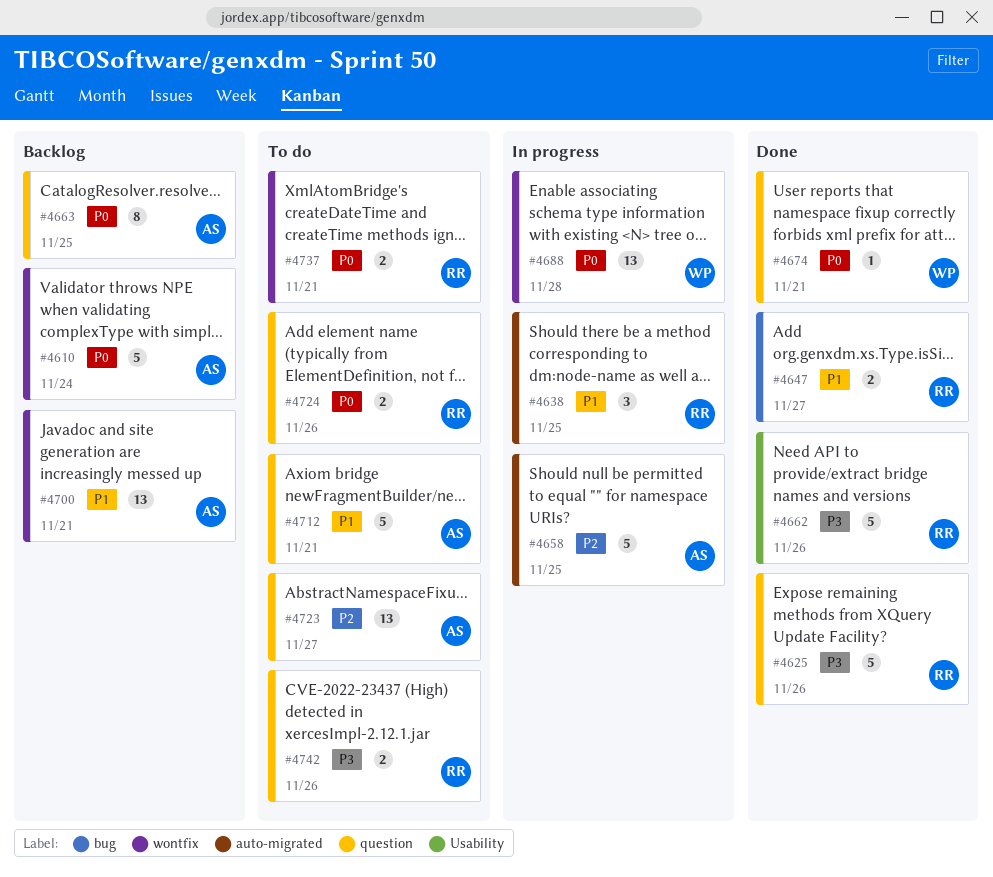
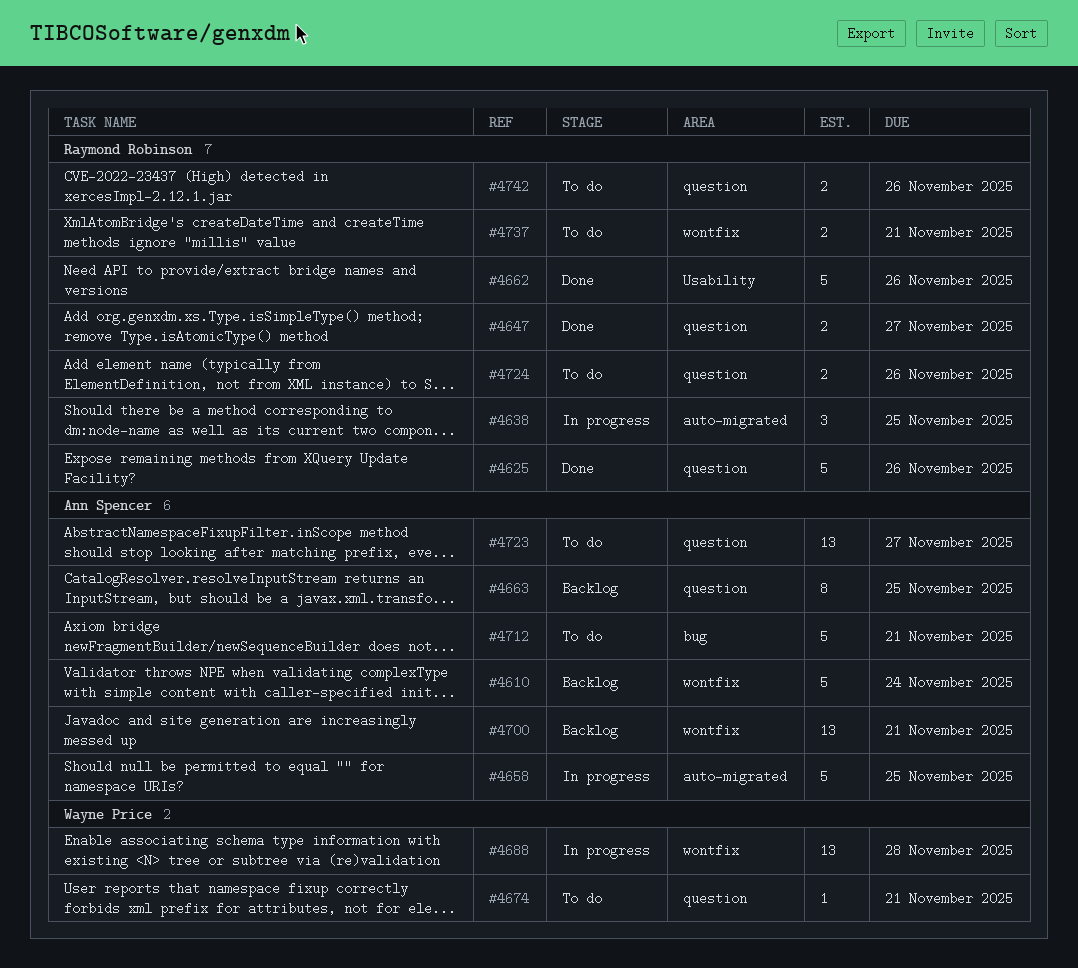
#4647, label: bug -> question
#4674, status: Done -> To do
#4712, label: question -> bug

